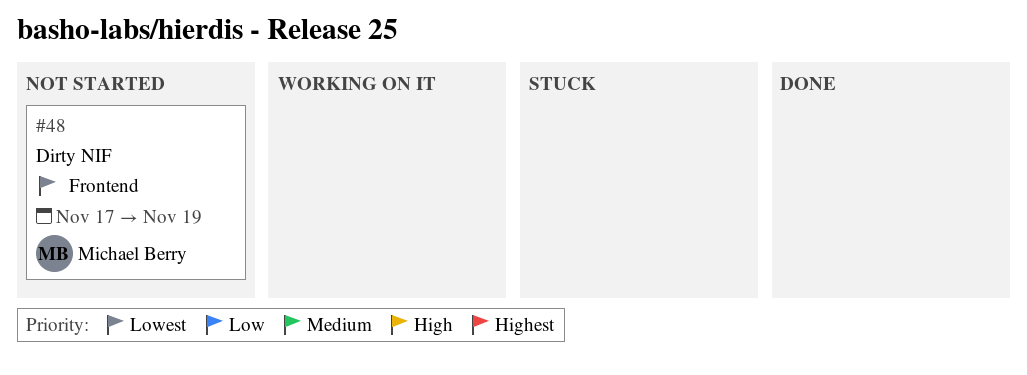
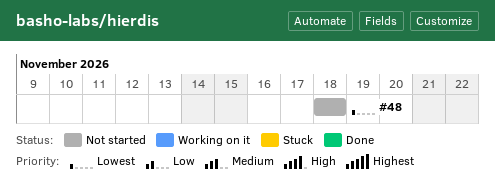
#48, start: Nov 17 -> Nov 18
#48, due: Nov 19 -> Nov 18

